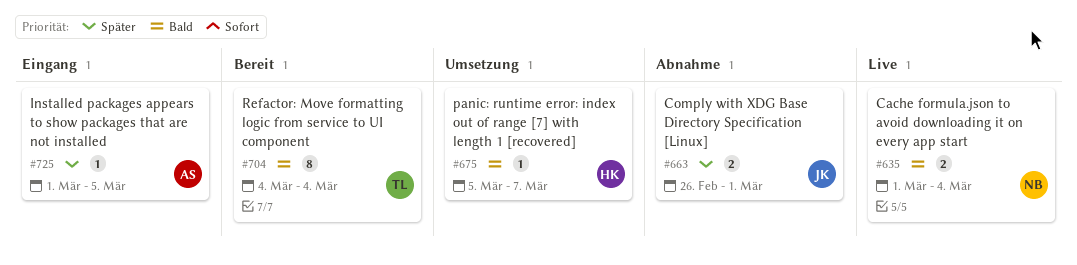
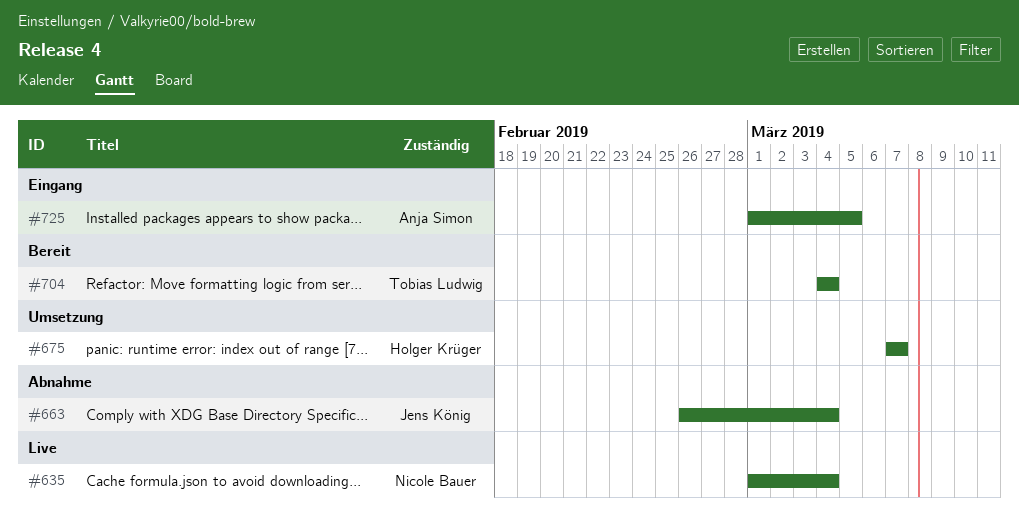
#663, due: Mar 1 -> Mar 4
#675, start: Mar 5 -> Mar 7

